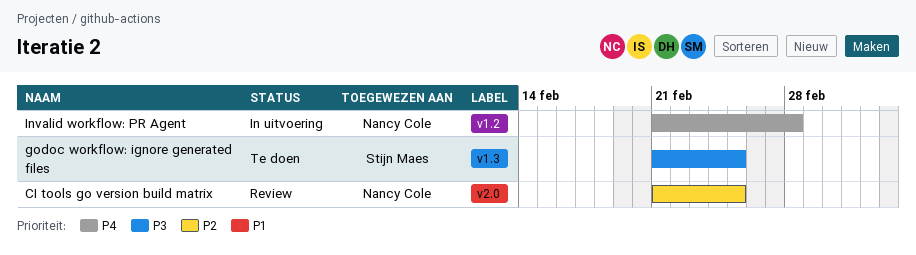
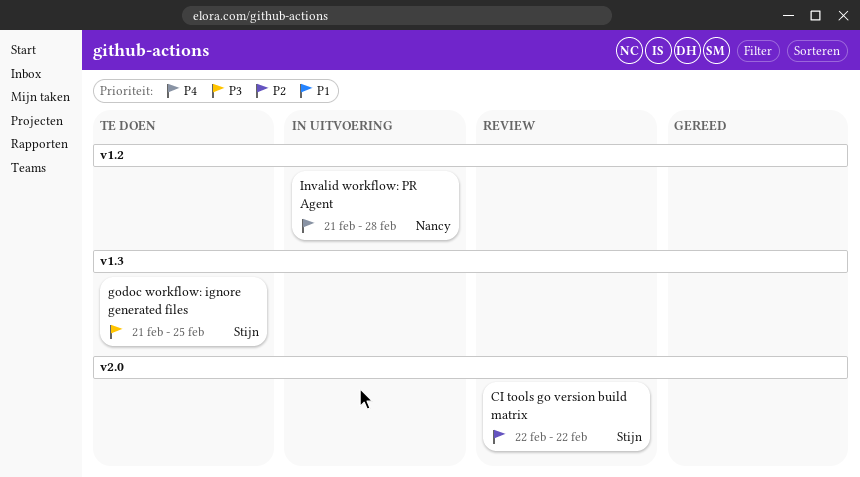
CI tools go version build matrix, owner: Nancy Cole -> Stijn Maes
CI tools go version build matrix, start: Feb 21 -> Feb 22
CI tools go version build matrix, due: Feb 25 -> Feb 22

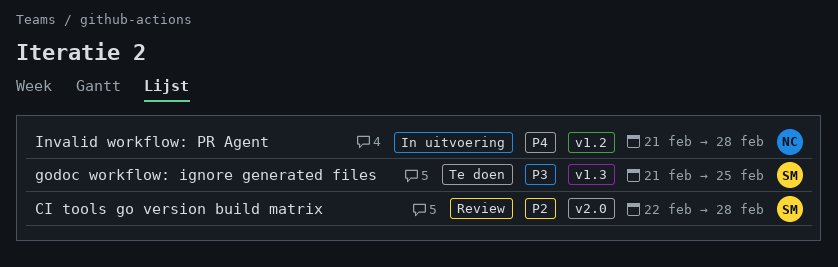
CI tools go version build matrix, due: Feb 22 -> Feb 28

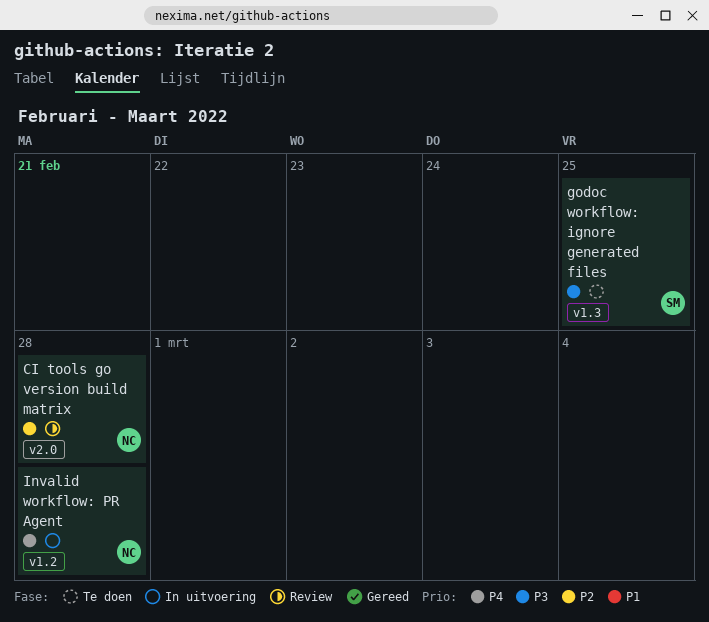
CI tools go version build matrix, owner: SM -> NC

